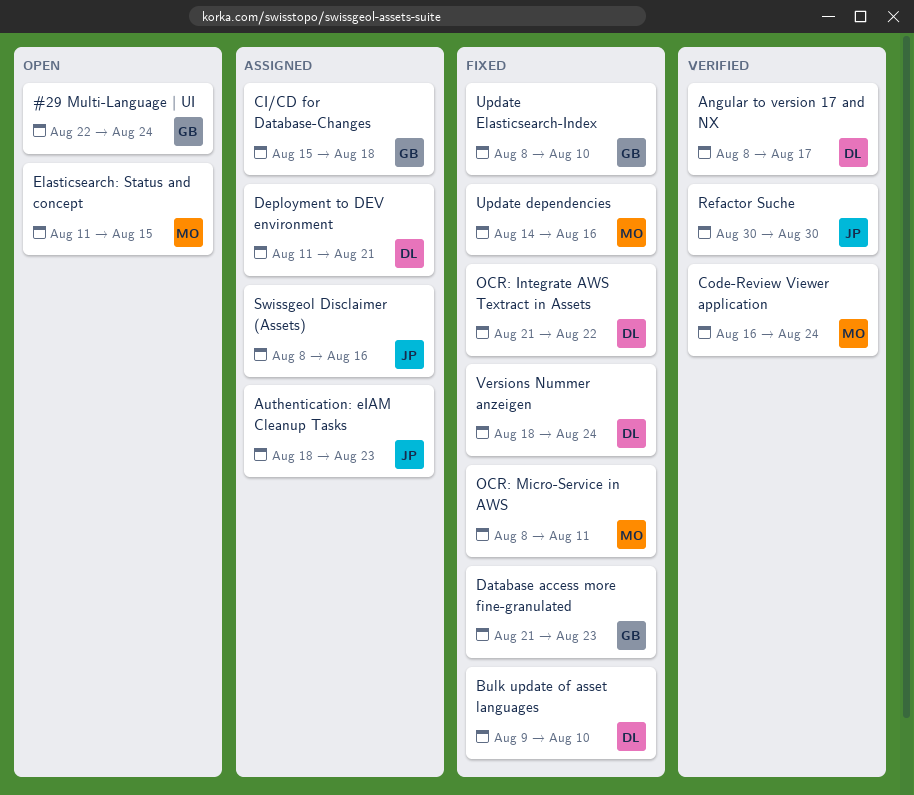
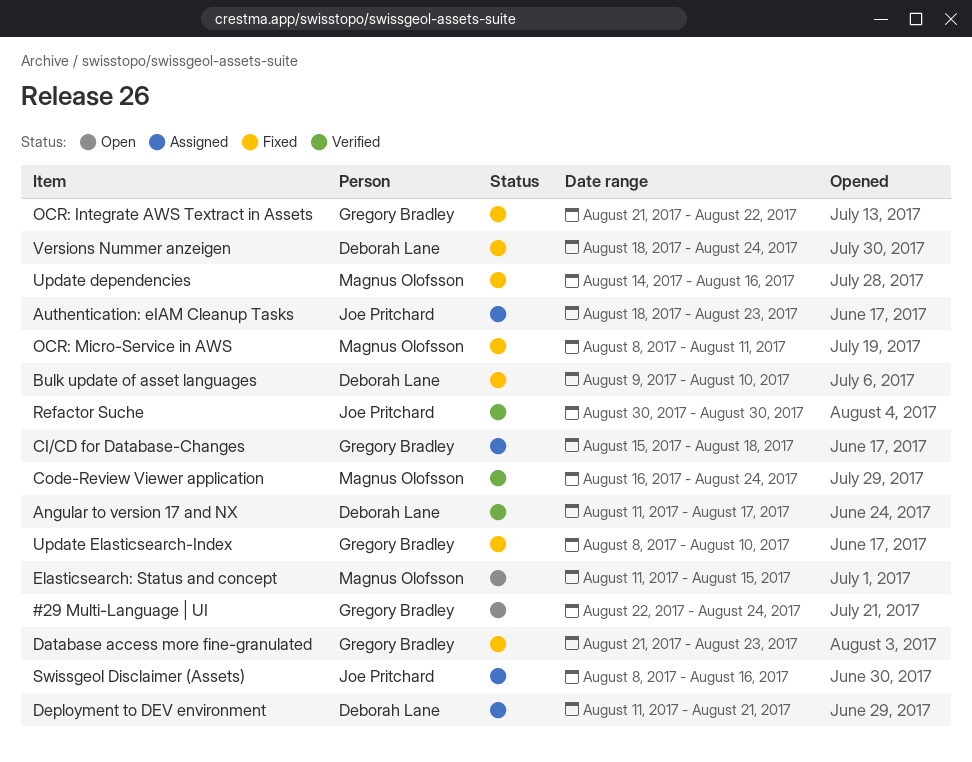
Angular to version 17 and NX, start: Aug 8 -> Aug 11
OCR: Integrate AWS Textract in Assets, owner: Deborah Lane -> Gregory Bradley

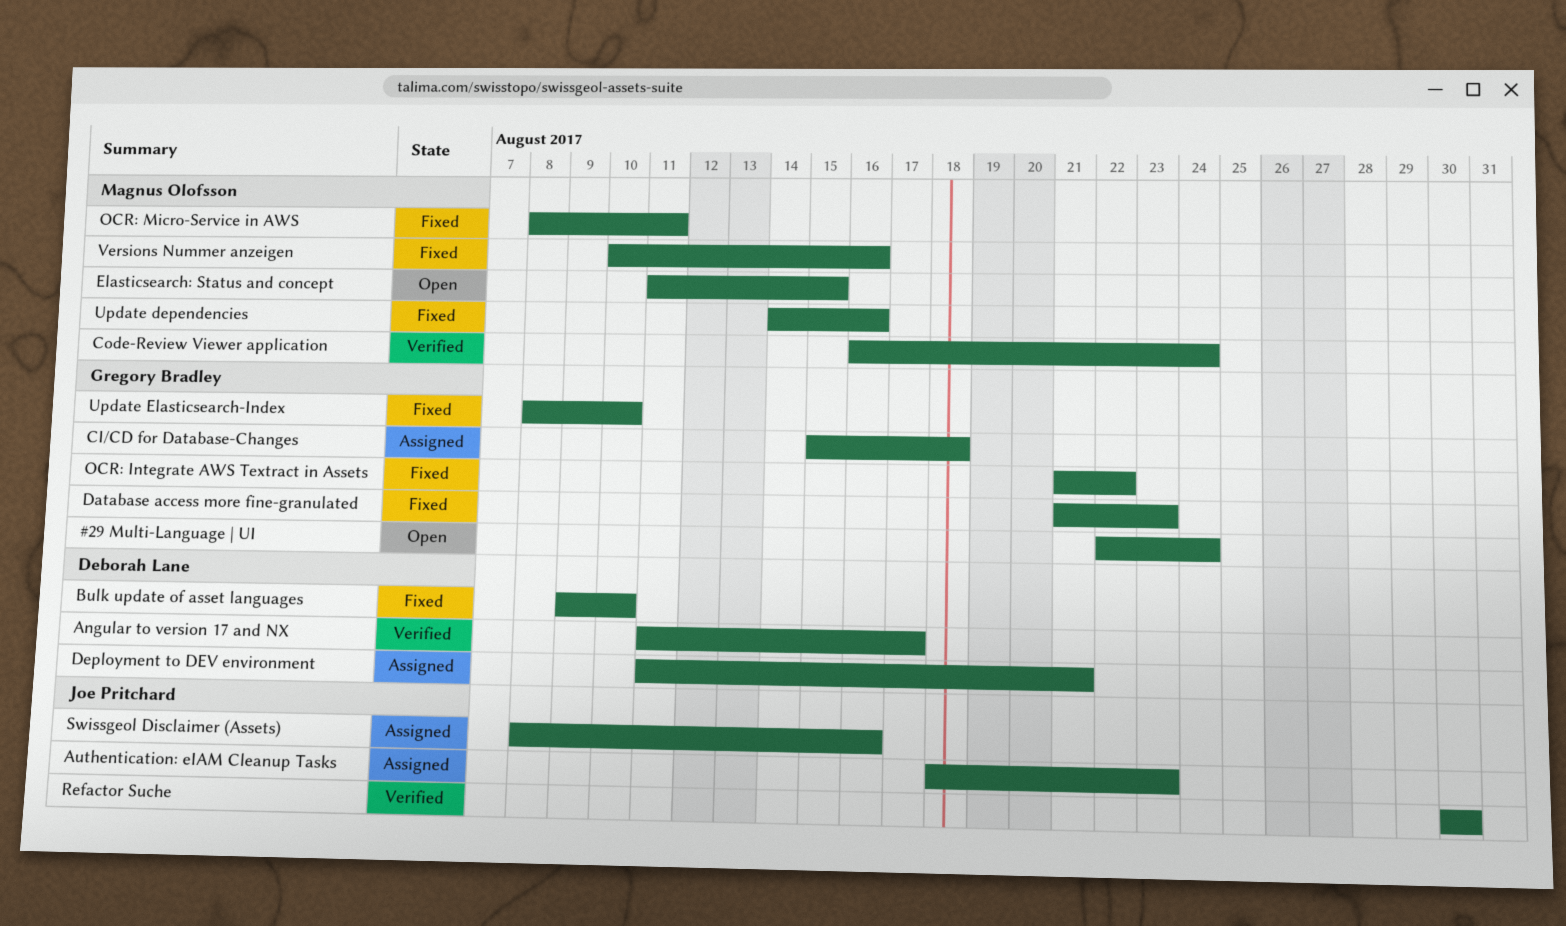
Versions Nummer anzeigen, owner: Deborah Lane -> Magnus Olofsson
Versions Nummer anzeigen, start: Aug 18 -> Aug 10
Versions Nummer anzeigen, due: Aug 24 -> Aug 16

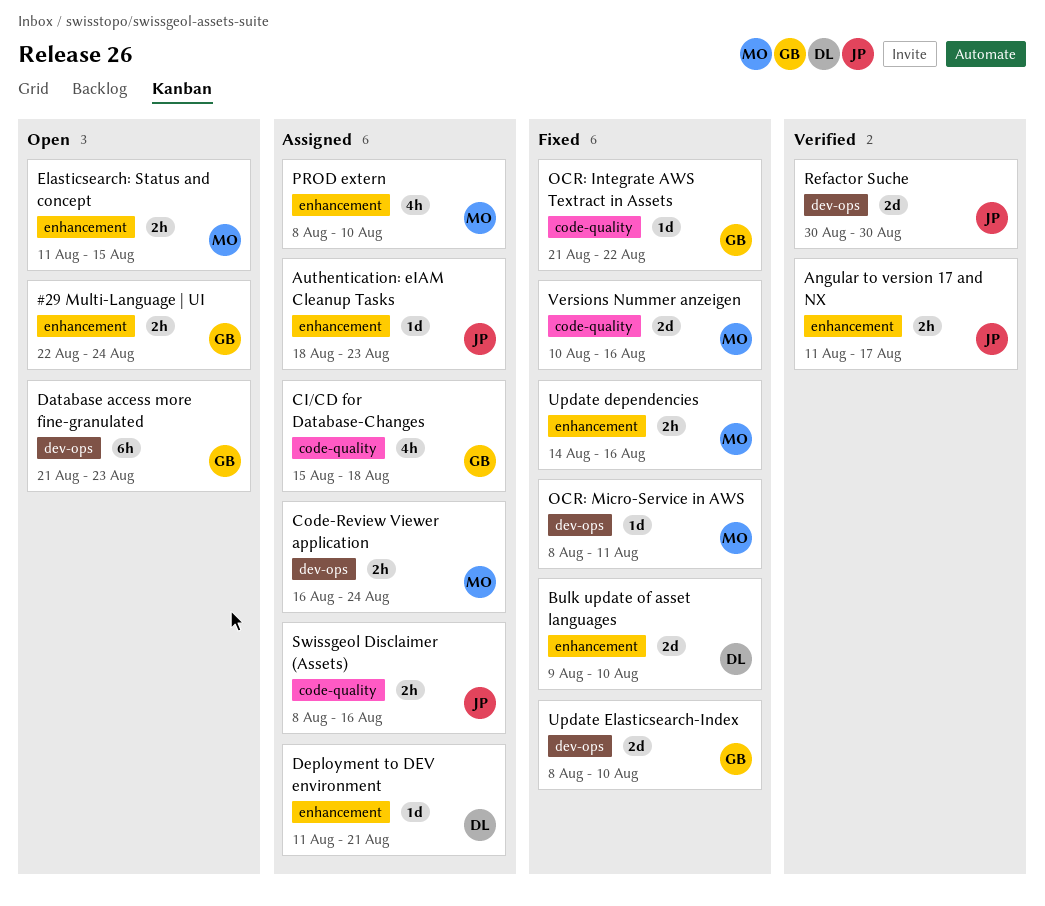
Angular to version 17 and NX, owner: Deborah Lane -> Joe Pritchard
Code-Review Viewer application, status: Verified -> Assigned
Database access more fine-granulated, status: Fixed -> Open
PROD extern: none -> present

